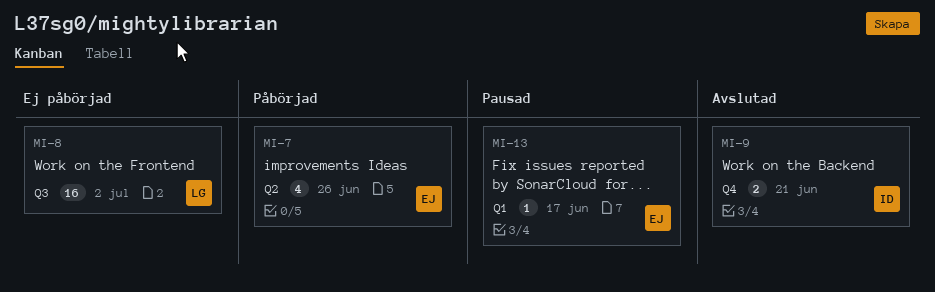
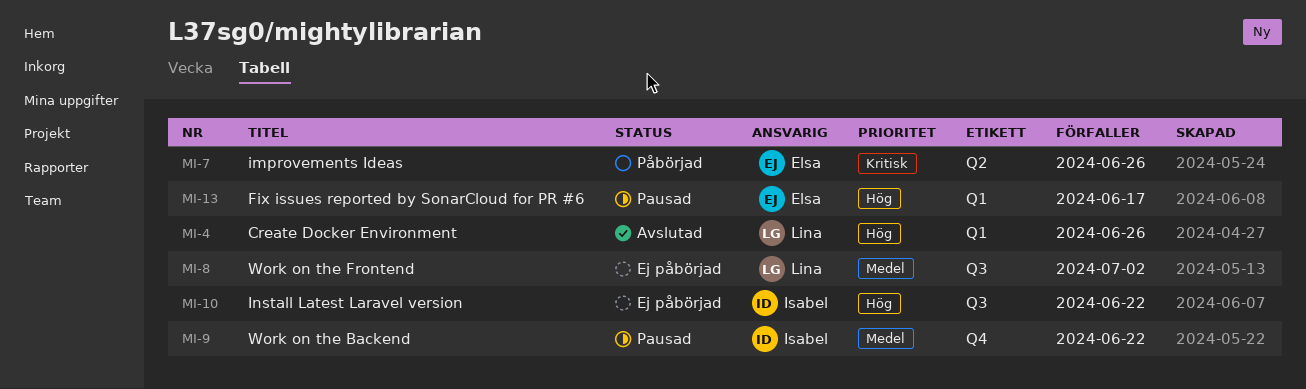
MI-4: none -> present
MI-9, status: Avslutad -> Pausad
MI-9, due: Jun 21 -> Jun 22
MI-10: none -> present

